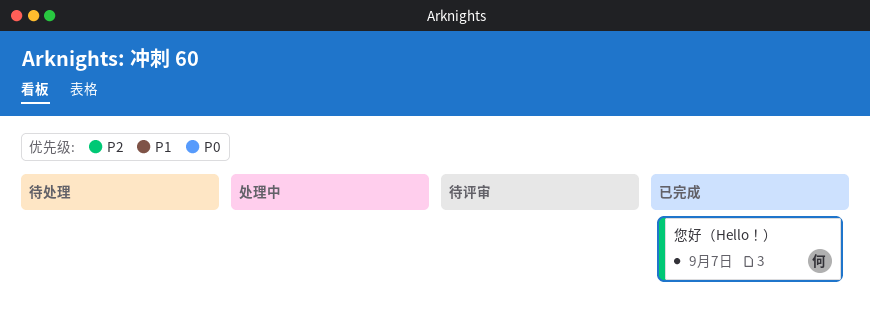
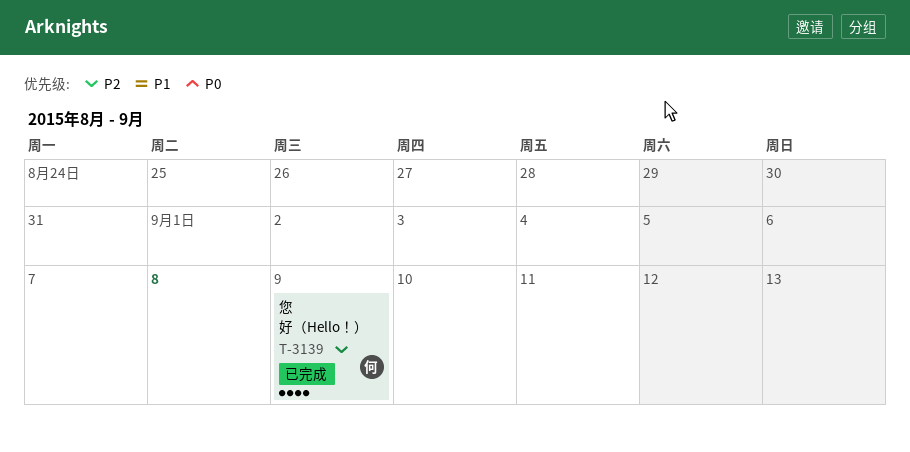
您好（Hello！）, estimate: 1 -> 4
您好（Hello！）, due: Sep 7 -> Sep 9

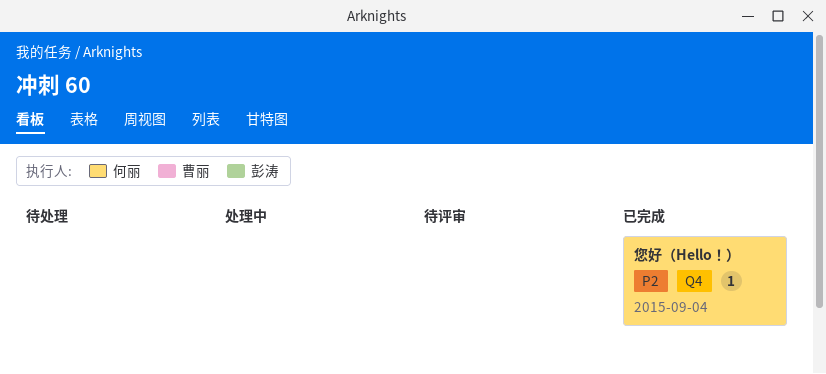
您好（Hello！）, estimate: 4 -> 1
您好（Hello！）, due: Sep 9 -> Sep 4

